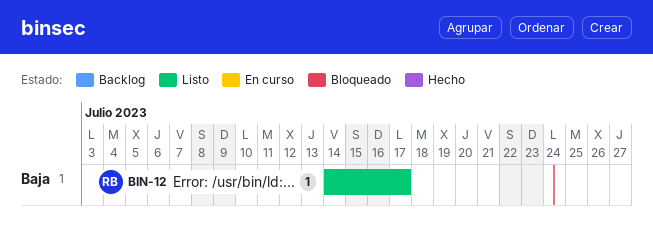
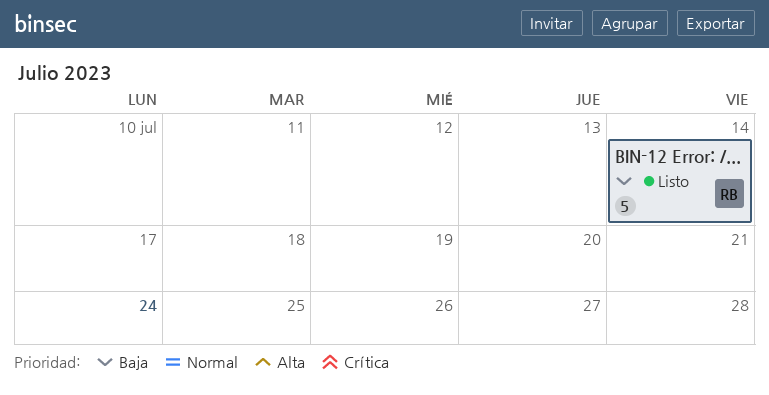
BIN-12, estimate: 1 -> 5
BIN-12, due: Jul 17 -> Jul 14

